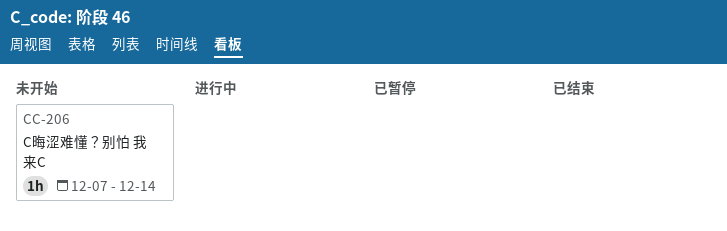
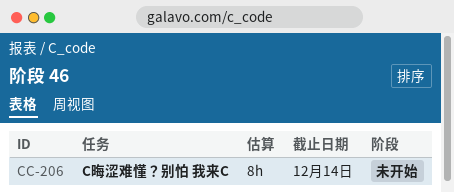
CC-206, estimate: 1h -> 8h

